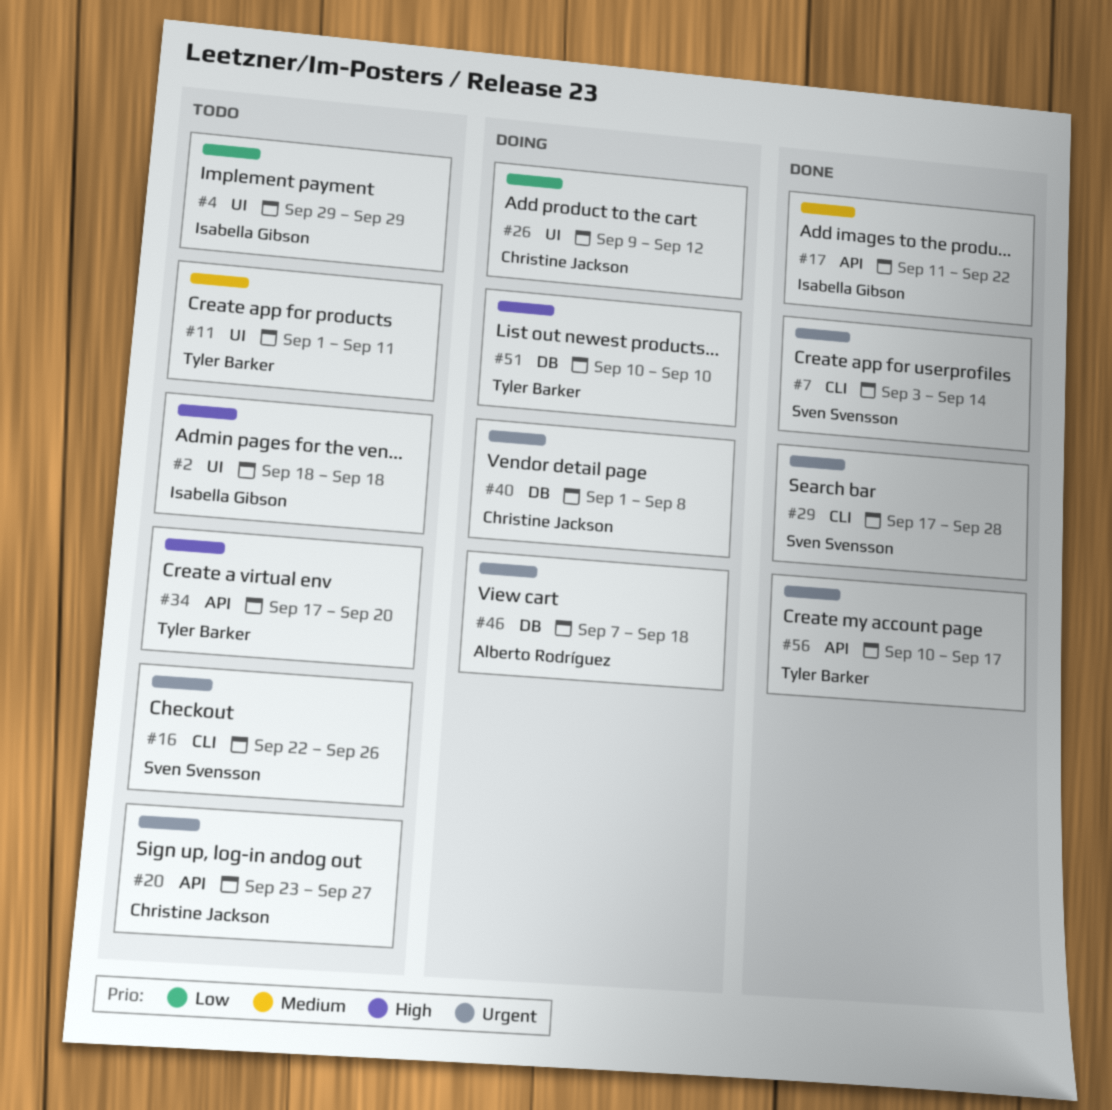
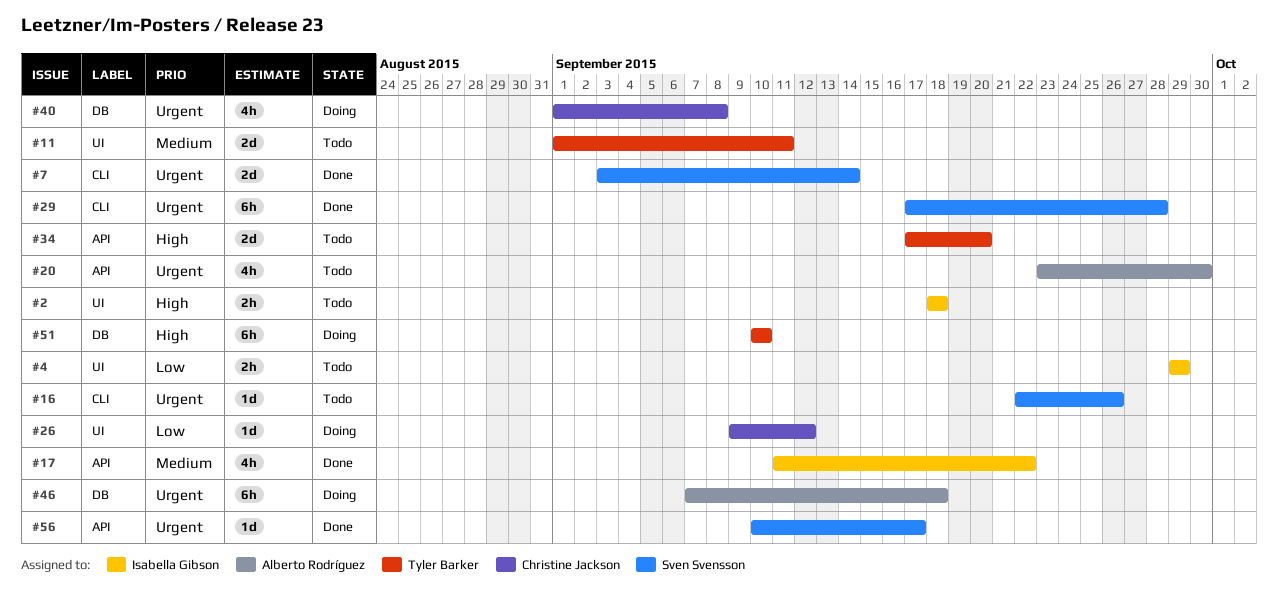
#20, owner: Christine Jackson -> Alberto Rodríguez
#20, due: Sep 27 -> Sep 30
#56, owner: Tyler Barker -> Sven Svensson

